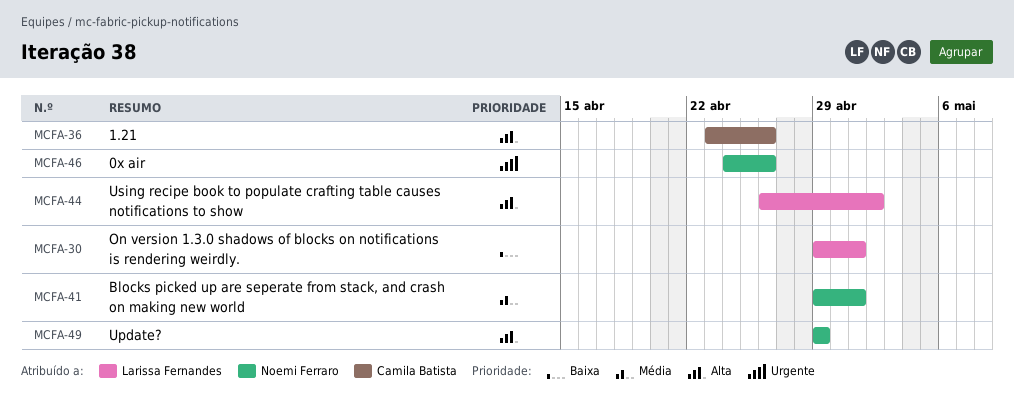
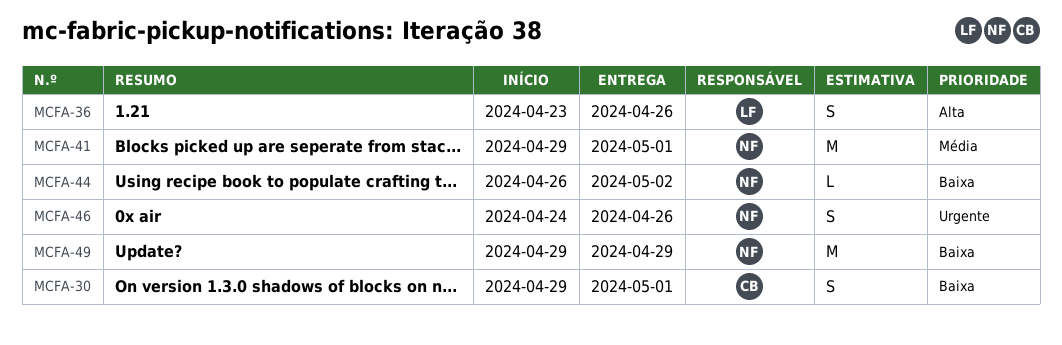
MCFA-30, owner: Larissa Fernandes -> Camila Batista
MCFA-36, owner: Camila Batista -> Larissa Fernandes
MCFA-44, owner: Larissa Fernandes -> Noemi Ferraro
MCFA-44, priority: Alta -> Baixa
MCFA-49, priority: Alta -> Baixa

